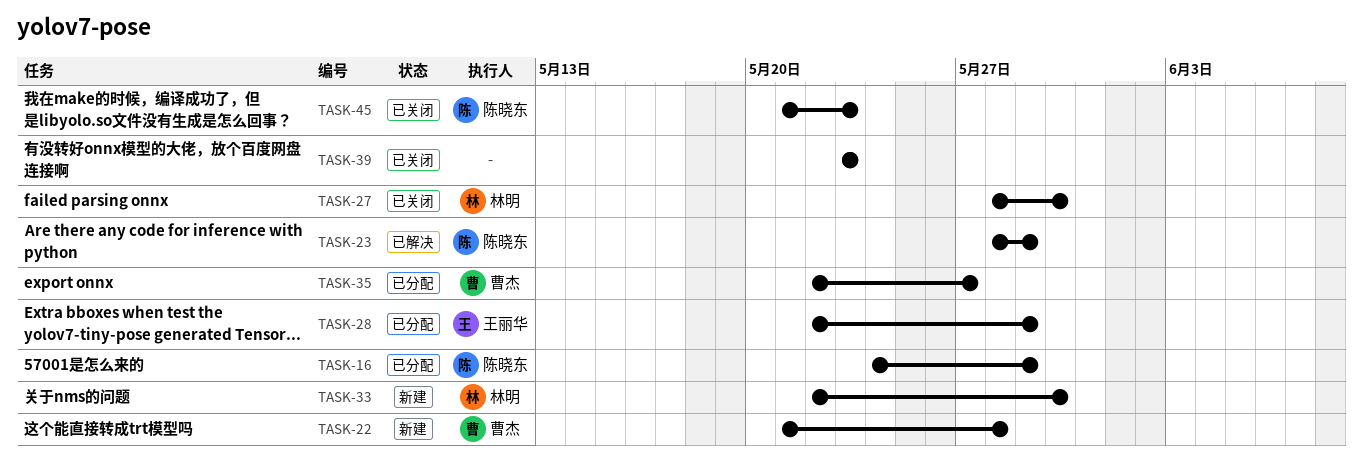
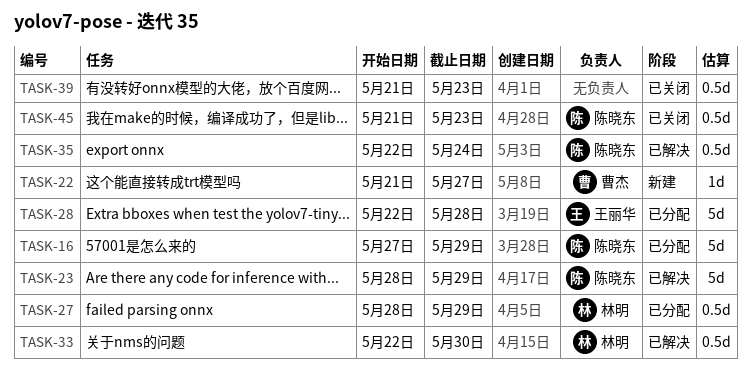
TASK-16, start: May 24 -> May 27
TASK-22, due: May 28 -> May 27
TASK-27, status: 已关闭 -> 已分配
TASK-27, due: May 30 -> May 29
TASK-28, due: May 29 -> May 28
TASK-33, status: 新建 -> 已解决
TASK-35, status: 已分配 -> 已解决
TASK-35, owner: 曹杰 -> 陈晓东
TASK-35, due: May 27 -> May 24
TASK-39, start: May 23 -> May 21

